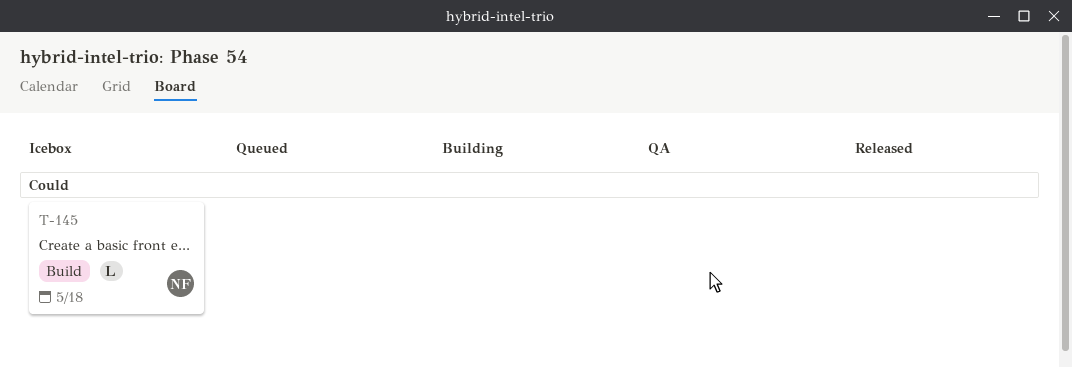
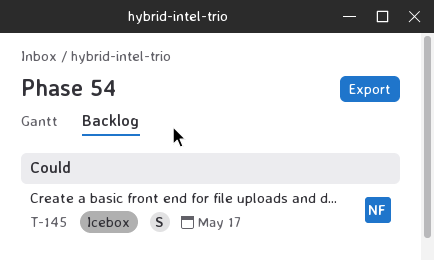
T-145, estimate: L -> S
T-145, due: May 18 -> May 17

